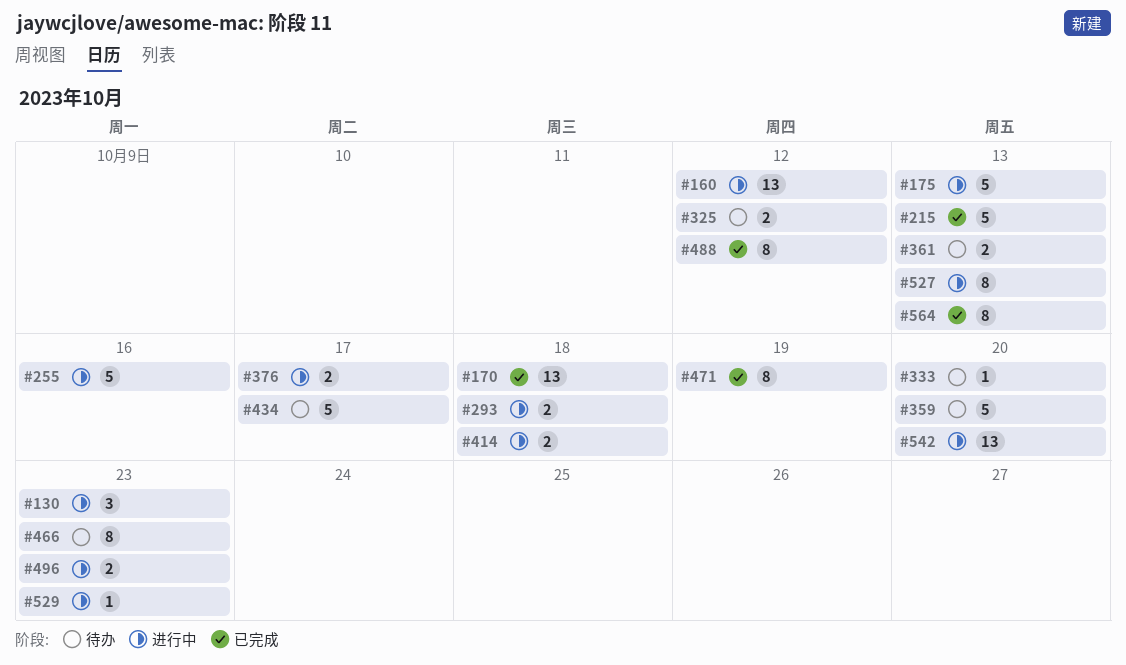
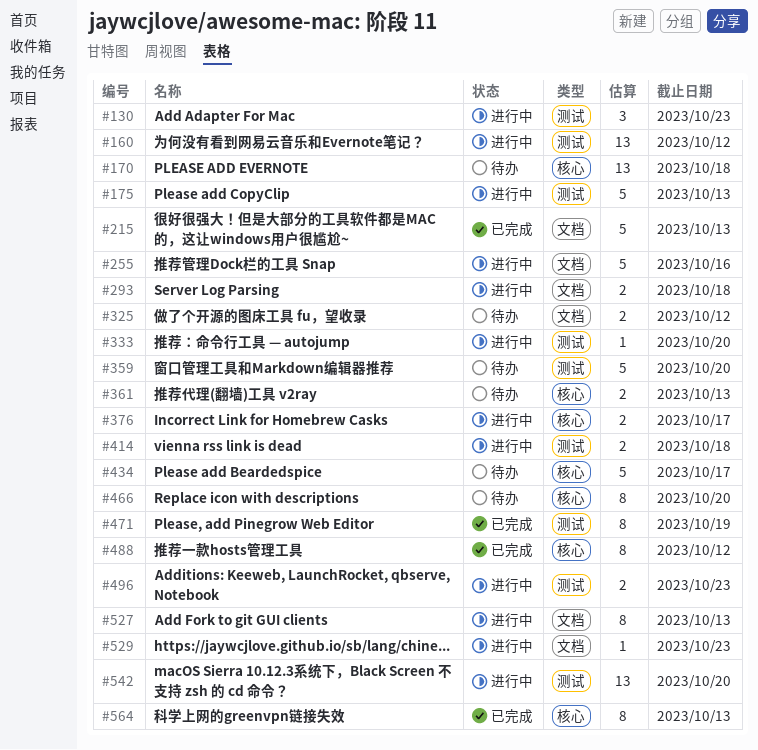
#170, status: 已完成 -> 待办
#333, status: 待办 -> 进行中
#466, due: Oct 23 -> Oct 20

